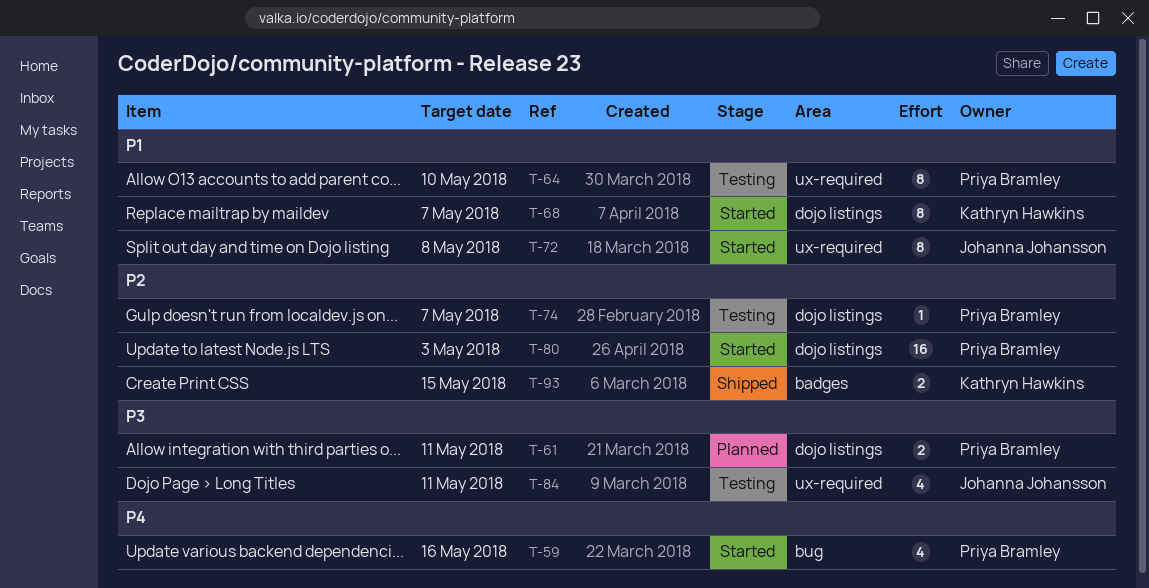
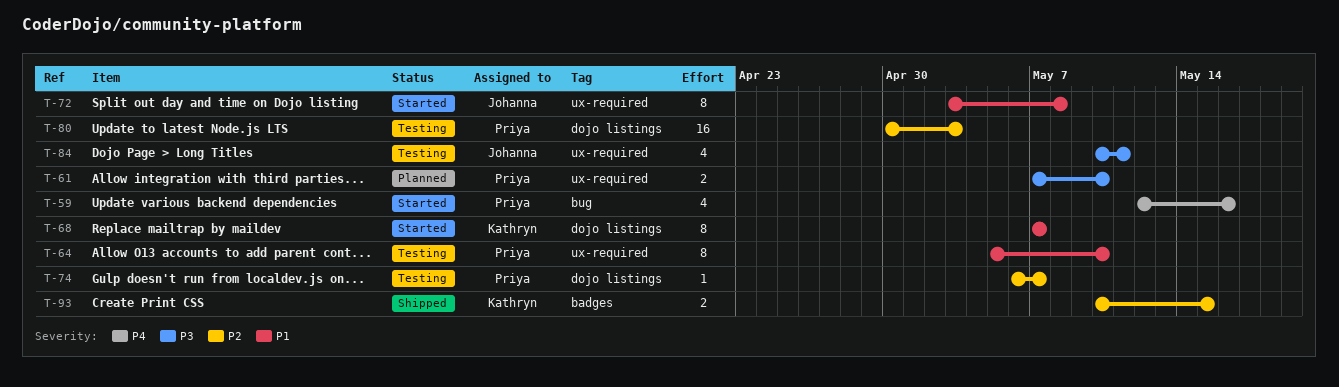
T-61, label: dojo listings -> ux-required
T-61, due: May 11 -> May 10
T-80, status: Started -> Testing

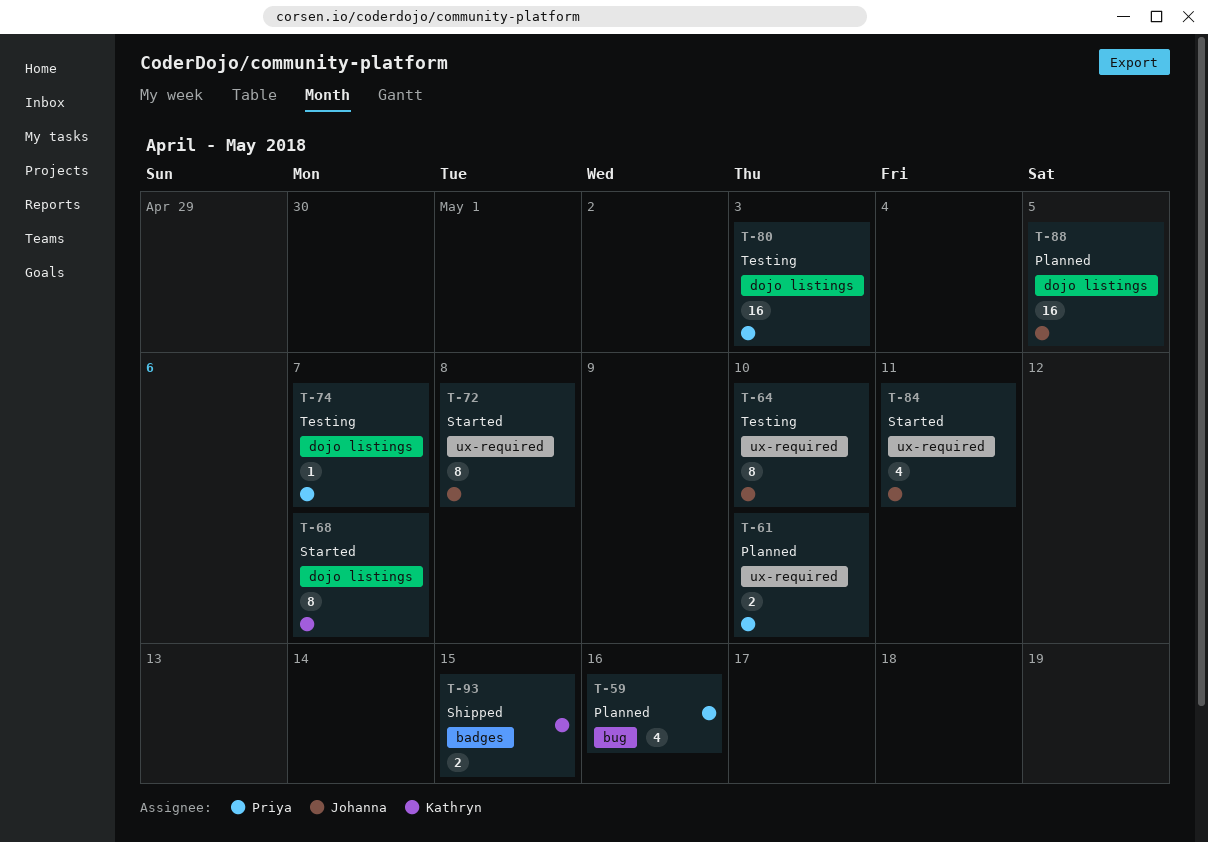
T-59, status: Started -> Planned
T-64, owner: Priya -> Johanna
T-84, status: Testing -> Started
T-88: none -> present

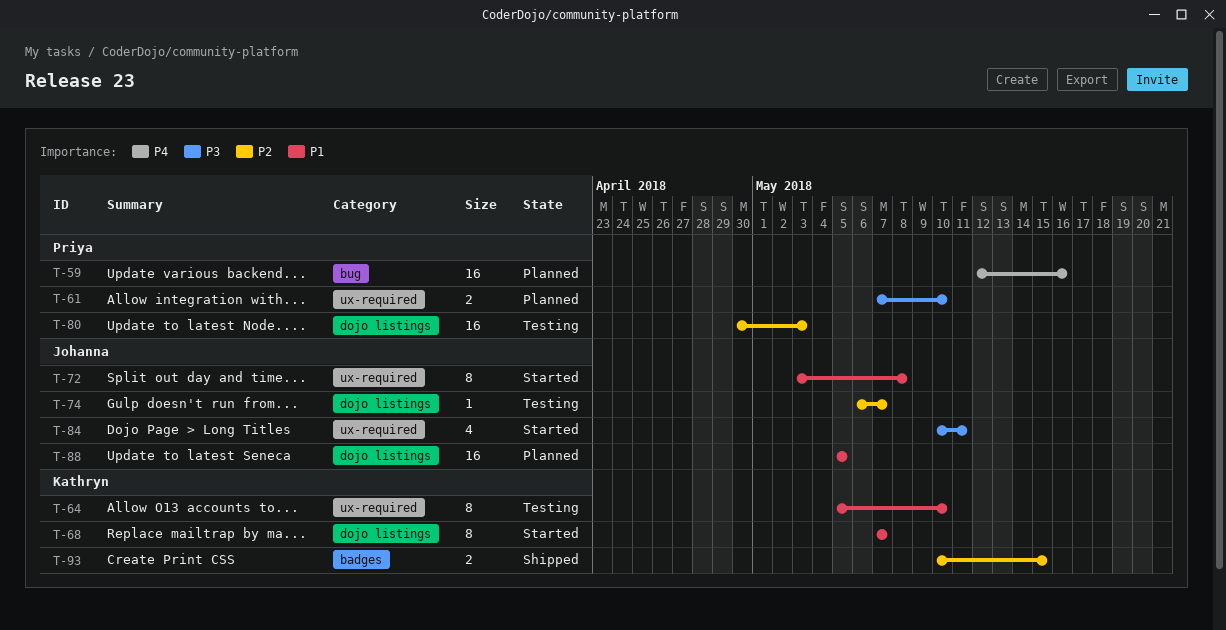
T-59, estimate: 4 -> 16
T-64, owner: Johanna -> Kathryn
T-74, owner: Priya -> Johanna

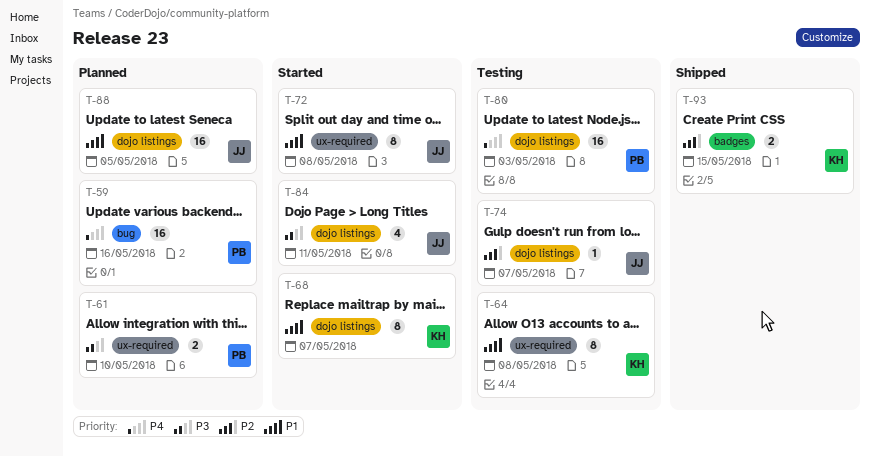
T-64, due: May 10 -> May 8
T-80, priority: P2 -> P4
T-84, label: ux-required -> dojo listings

